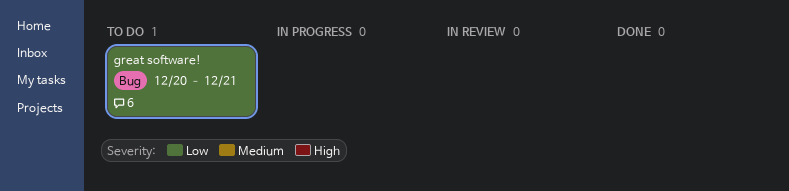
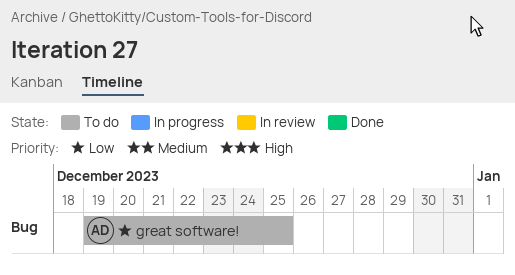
great software!, start: Dec 20 -> Dec 19
great software!, due: Dec 21 -> Dec 25

